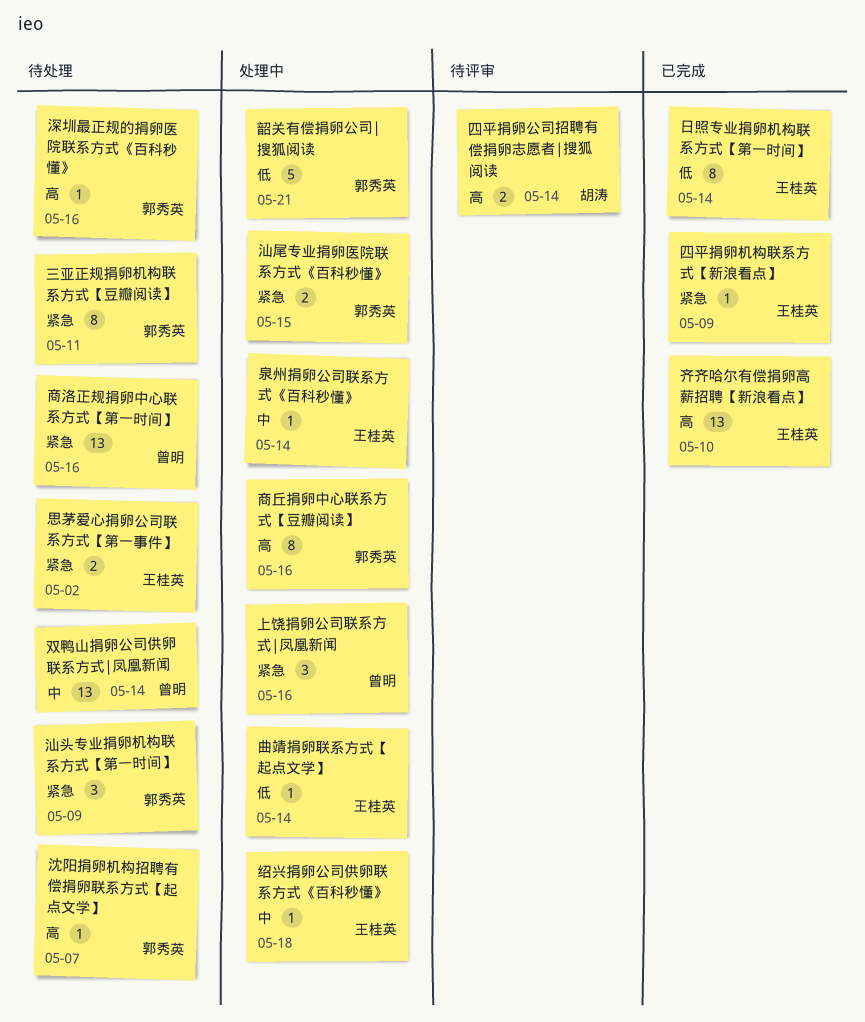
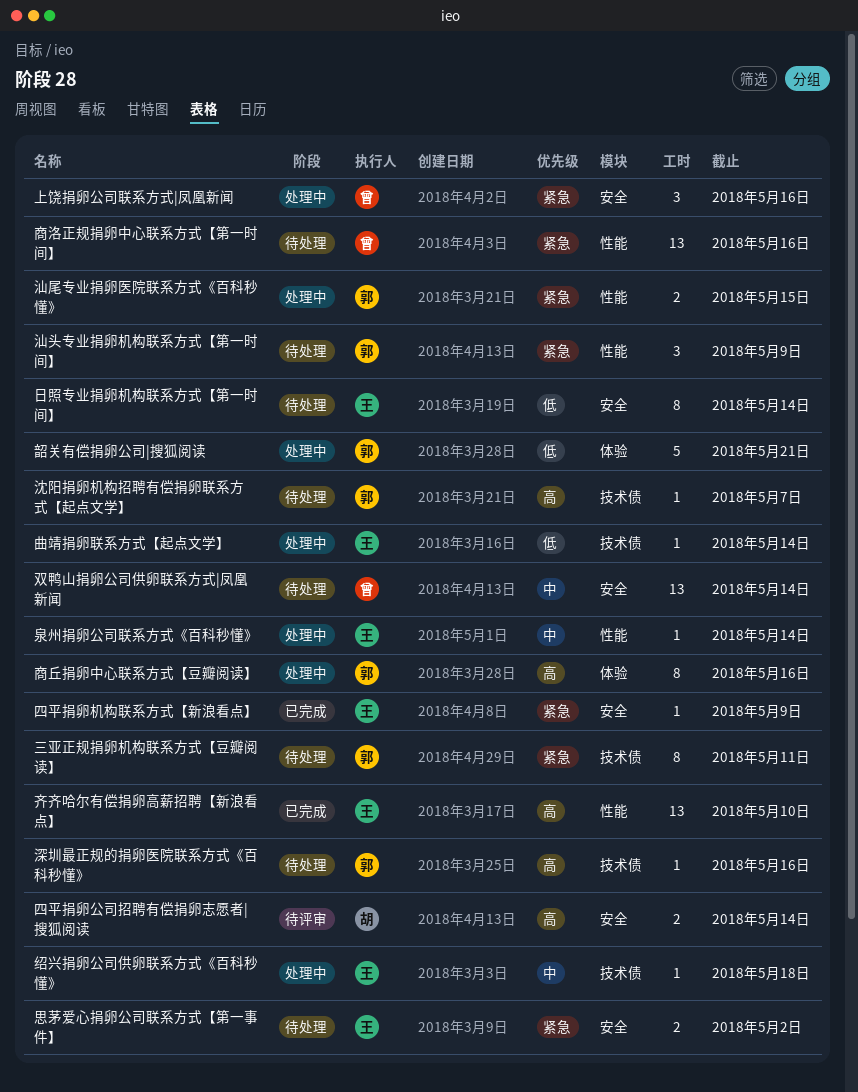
日照专业捐卵机构联系方式【第一时间】, status: 已完成 -> 待处理

